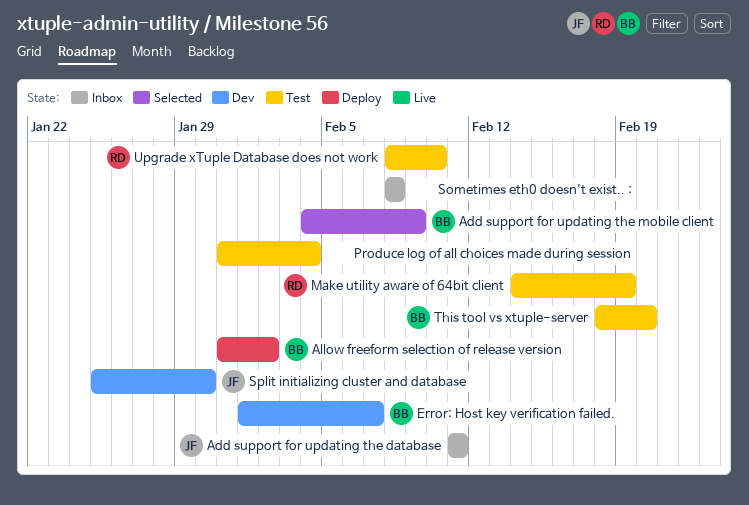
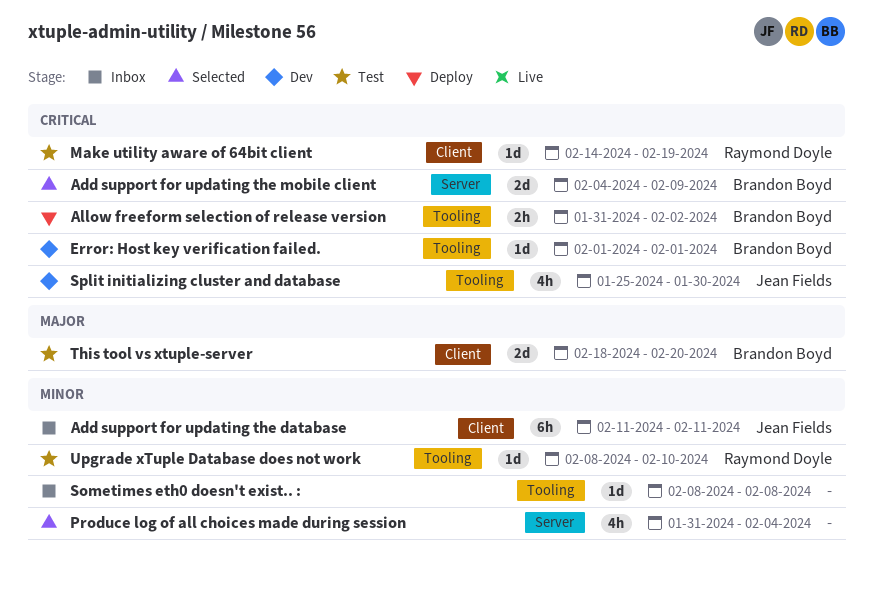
Error: Host key verification failed., due: Feb 7 -> Feb 1
Produce log of all choices made during session, status: Test -> Selected

